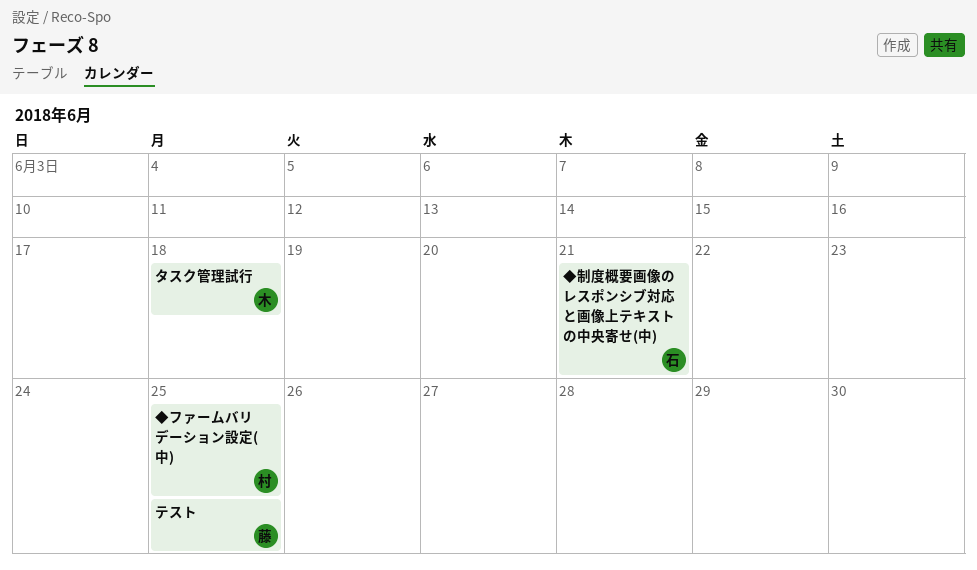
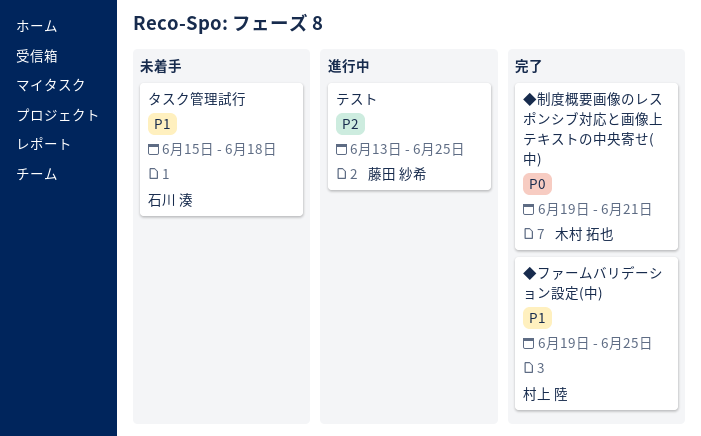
◆制度概要画像のレスポンシブ対応と画像上テキストの中央寄せ(中), owner: 石川 湊 -> 木村 拓也
タスク管理試行, owner: 木村 拓也 -> 石川 湊

